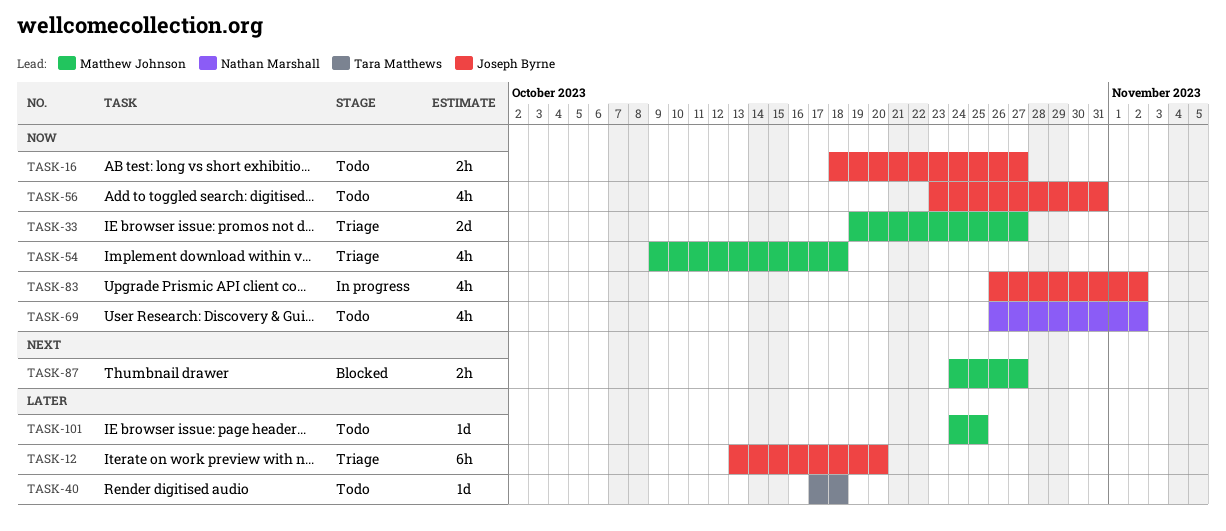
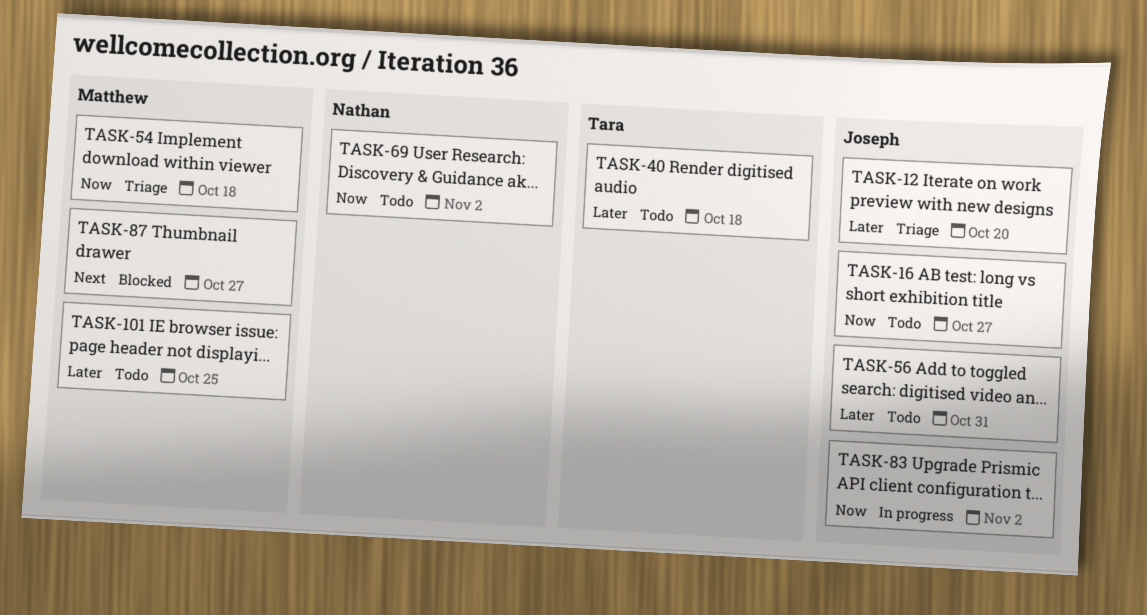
TASK-33: present -> none
TASK-56, priority: Now -> Later

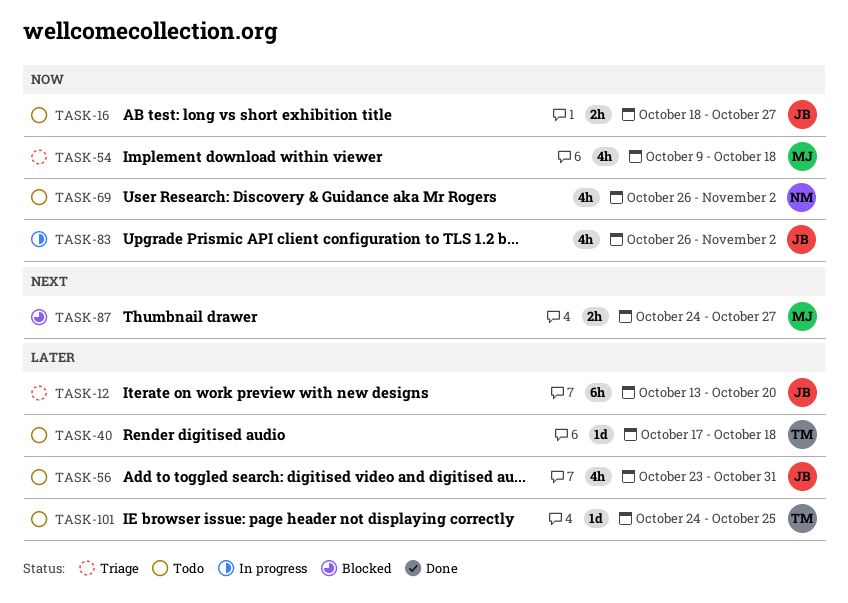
TASK-101, owner: Matthew -> Tara

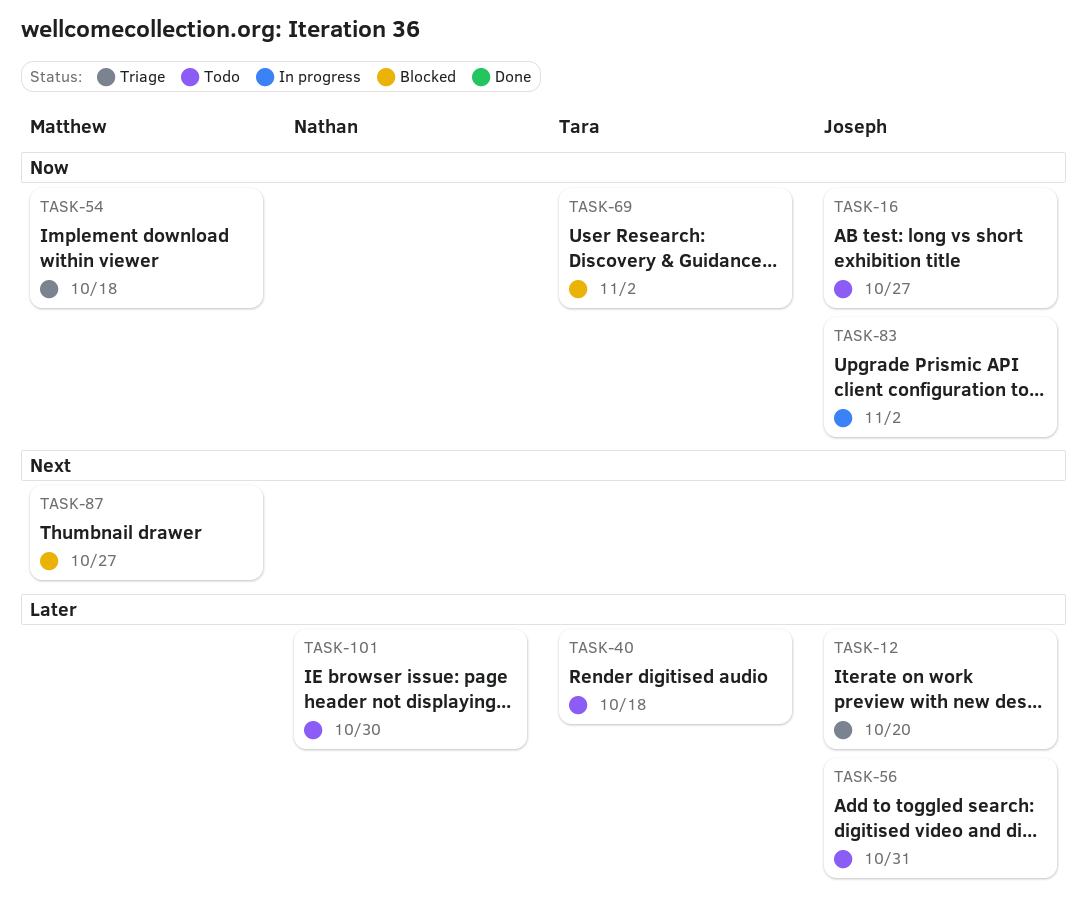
TASK-69, status: Todo -> Blocked
TASK-69, owner: Nathan -> Tara
TASK-101, owner: Tara -> Nathan
TASK-101, due: Oct 25 -> Oct 30

